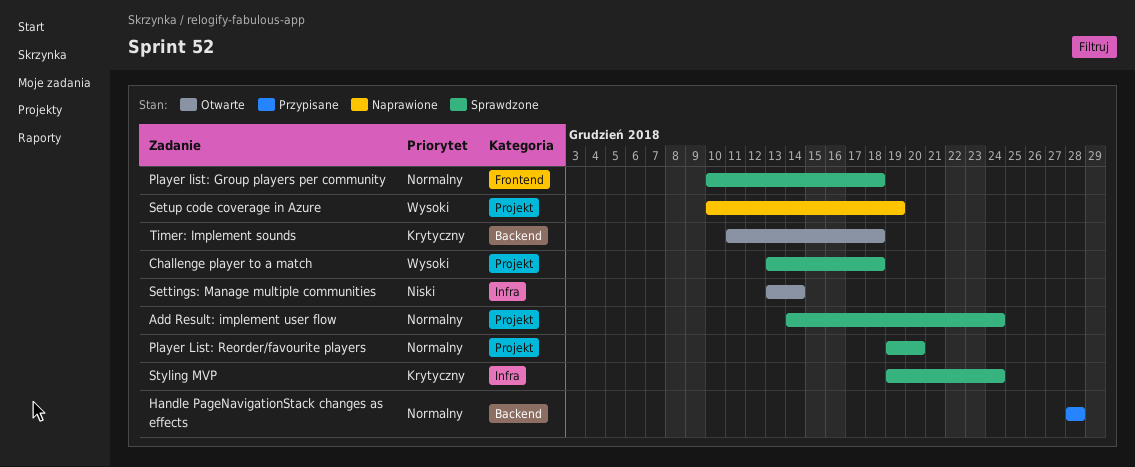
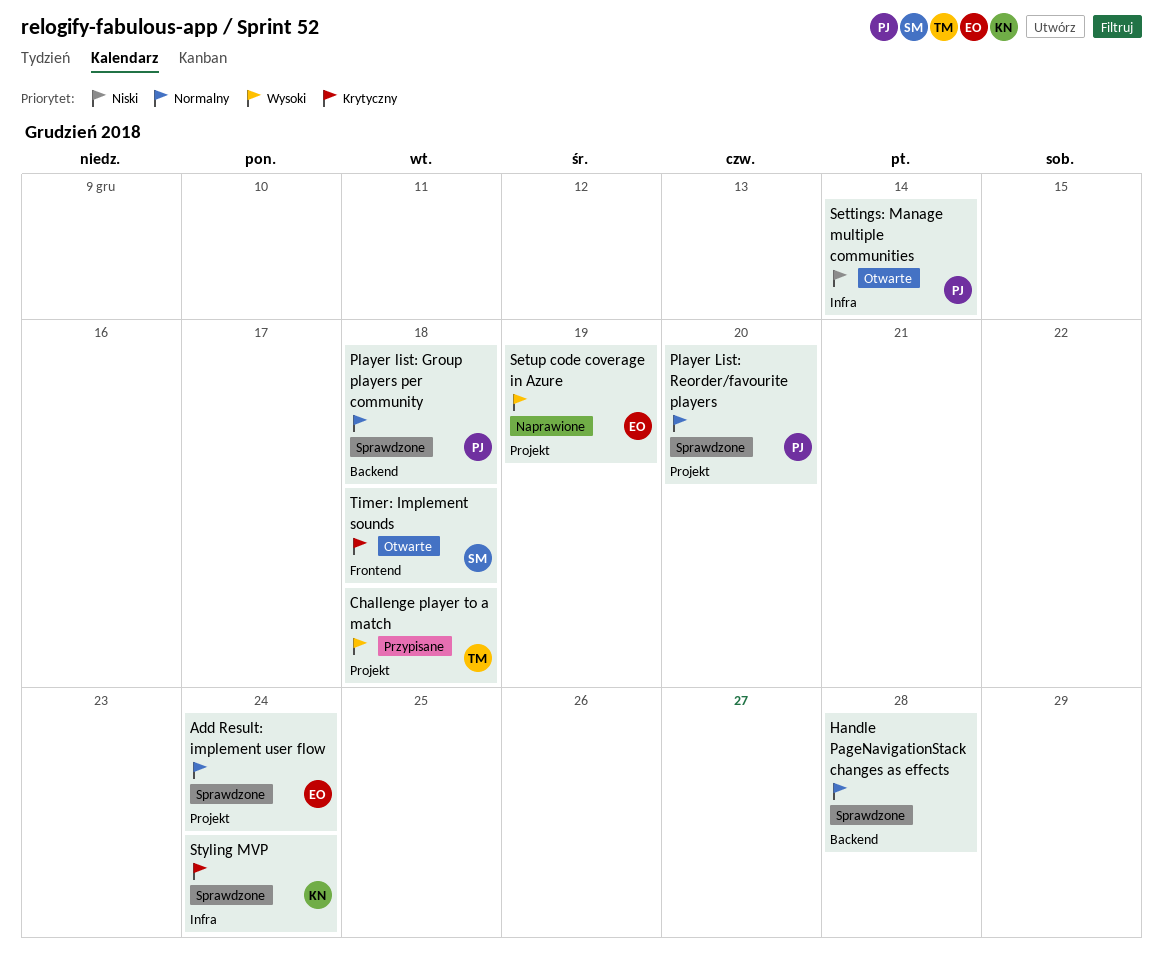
Challenge player to a match, status: Sprawdzone -> Przypisane
Handle PageNavigationStack changes as effects, status: Przypisane -> Sprawdzone
Player list: Group players per community, label: Frontend -> Backend
Timer: Implement sounds, label: Backend -> Frontend

